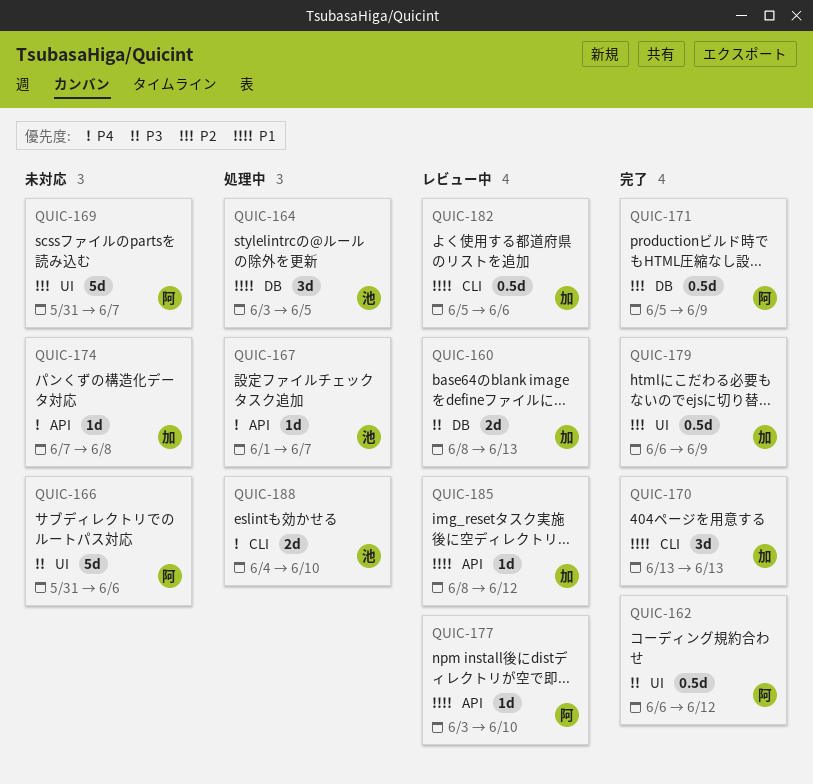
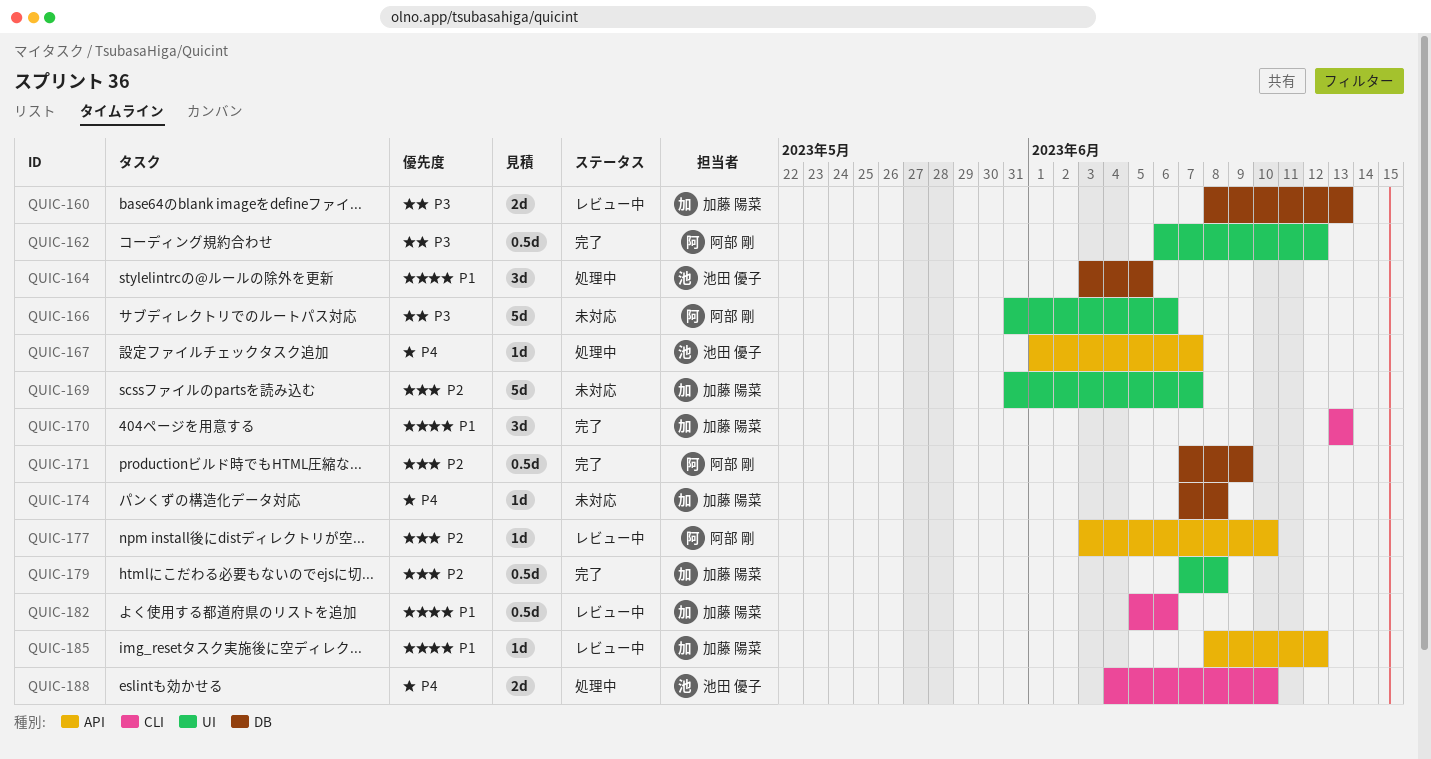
QUIC-169, owner: 阿部 剛 -> 加藤 陽菜
QUIC-171, start: Jun 5 -> Jun 7
QUIC-174, label: API -> DB
QUIC-177, priority: P1 -> P2
QUIC-179, start: Jun 6 -> Jun 7
QUIC-179, due: Jun 9 -> Jun 8

